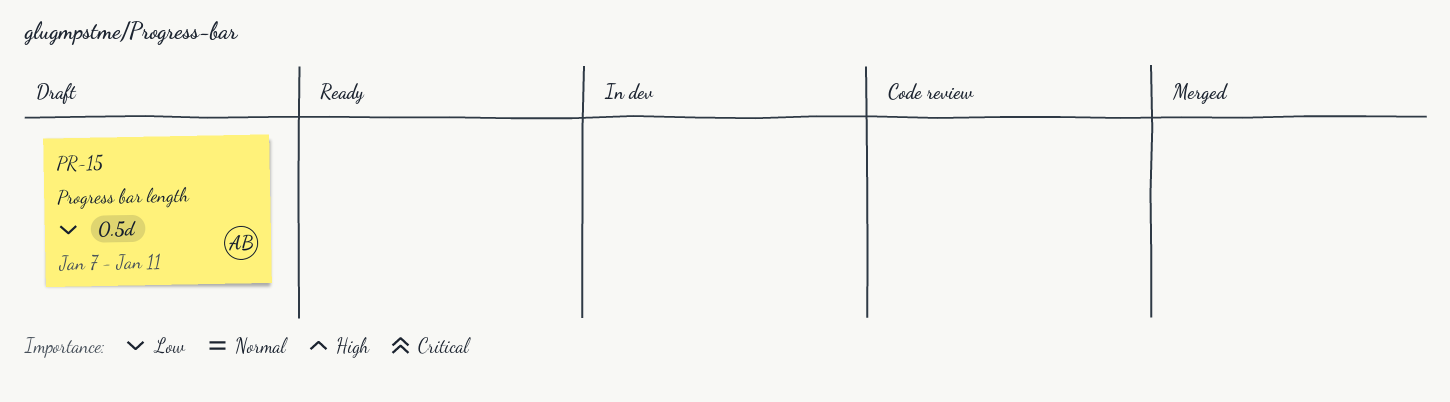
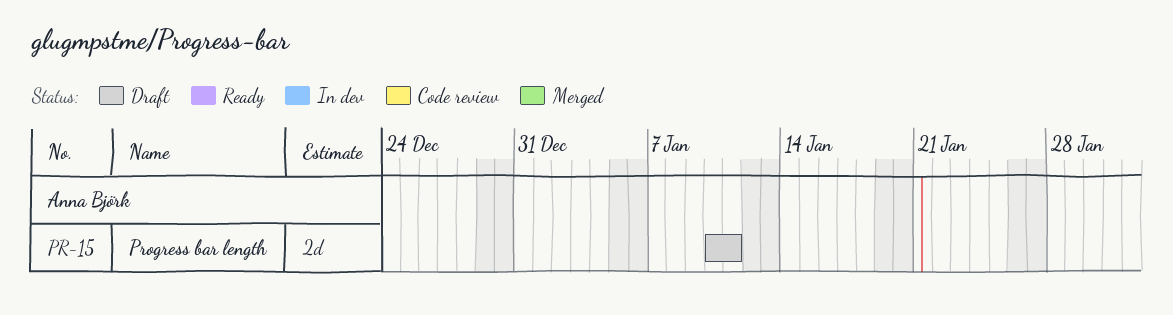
PR-15, estimate: 0.5d -> 2d
PR-15, start: Jan 7 -> Jan 10

